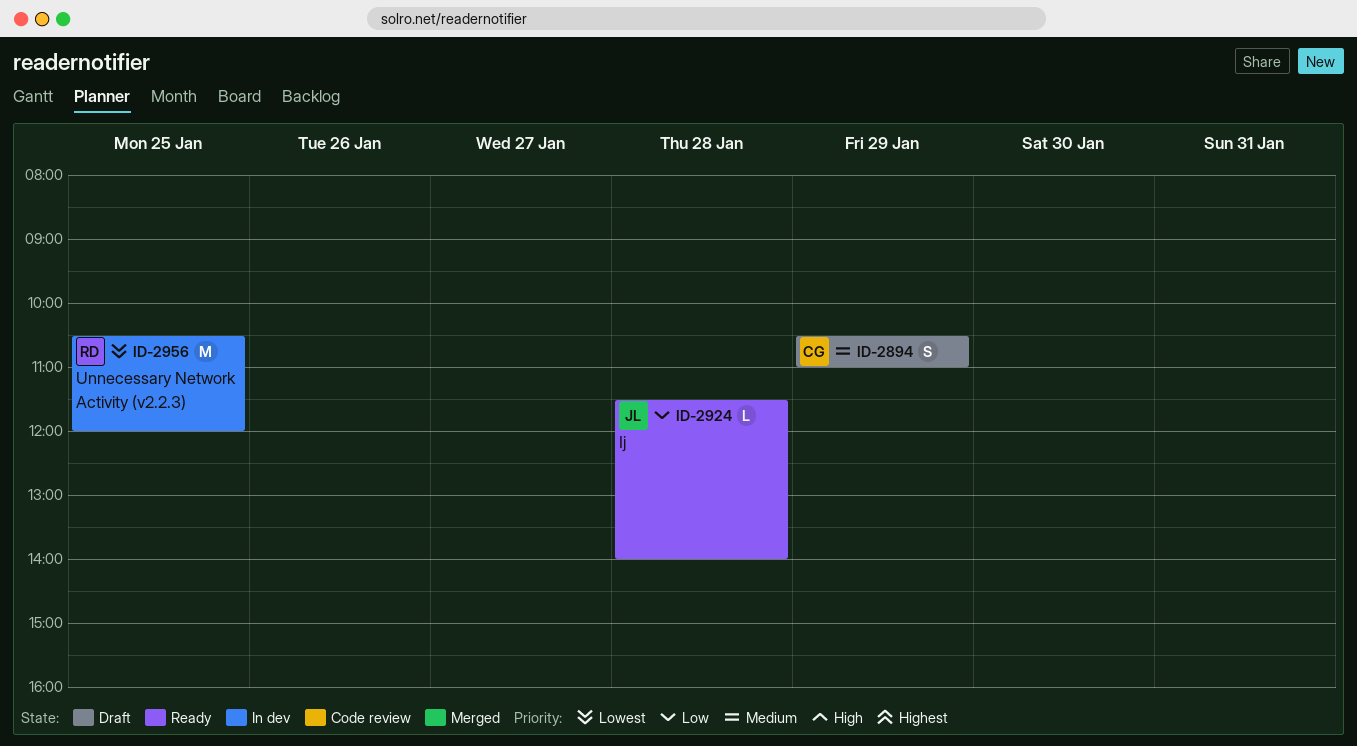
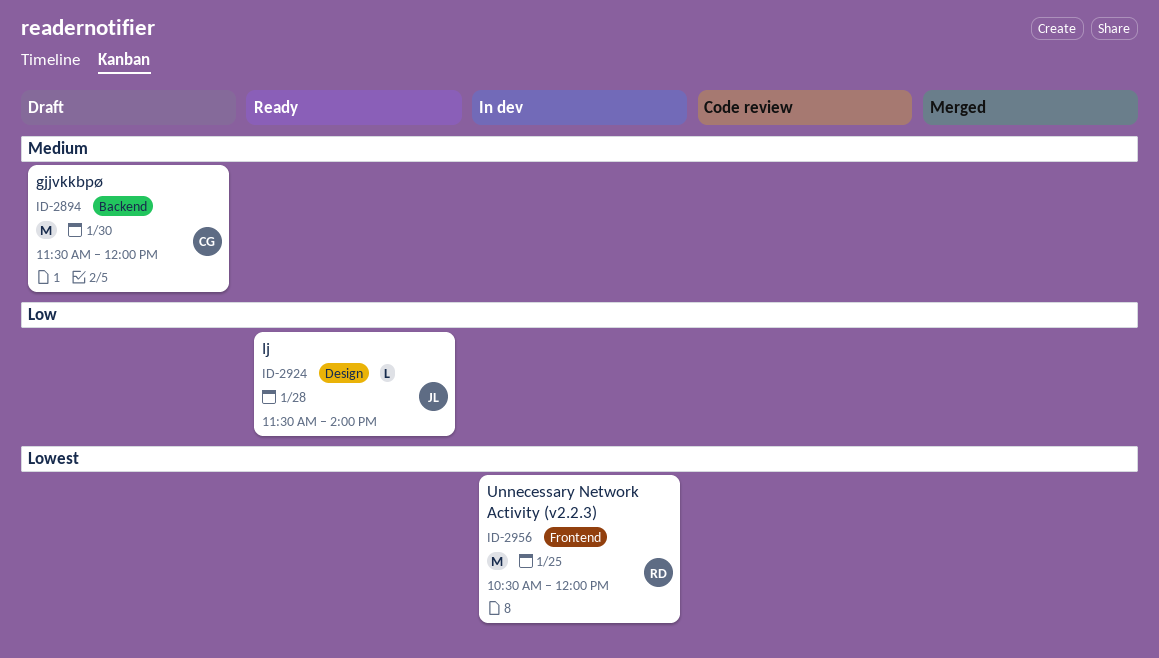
ID-2894, estimate: S -> M
ID-2894, day: Jan 29 -> Jan 30
ID-2894, begins: 10:30 -> 11:30
ID-2894, ends: 11:00 -> 12:00

